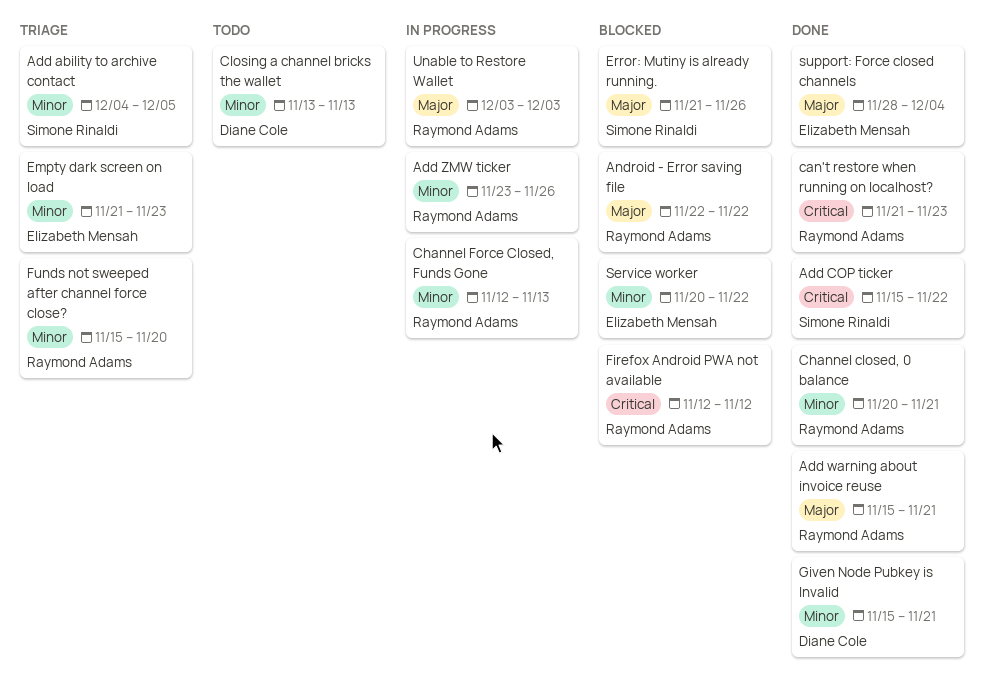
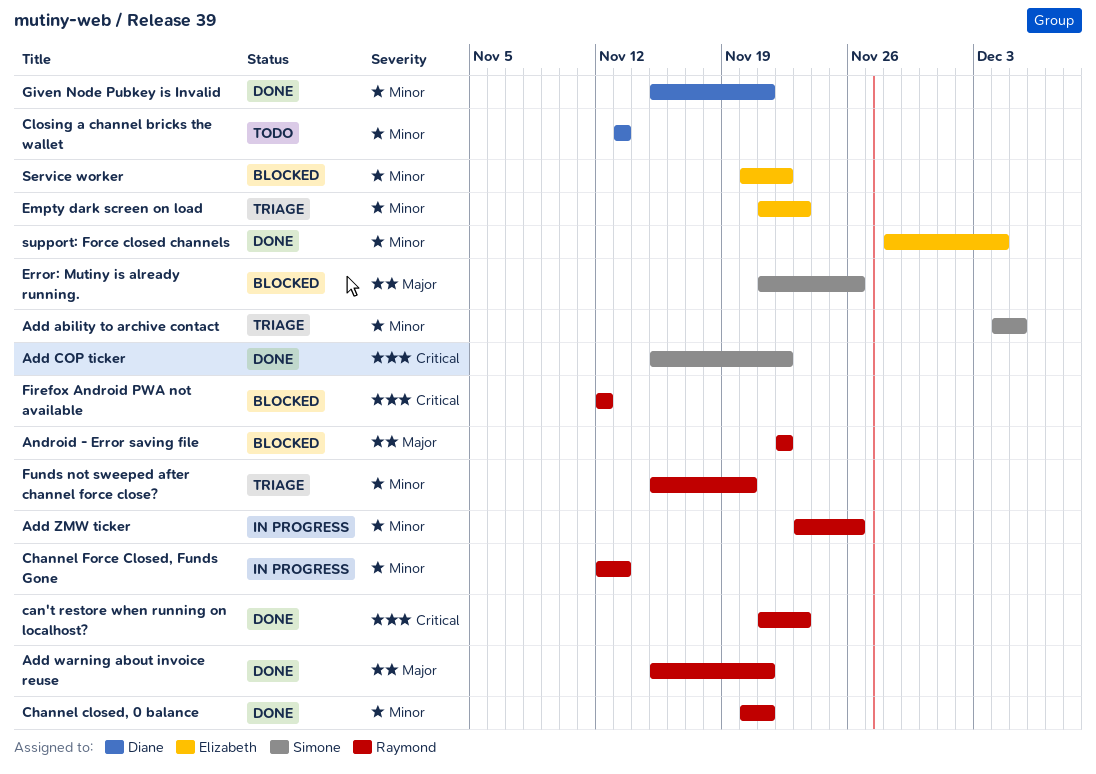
support: Force closed channels, priority: Major -> Minor
Unable to Restore Wallet: present -> none

